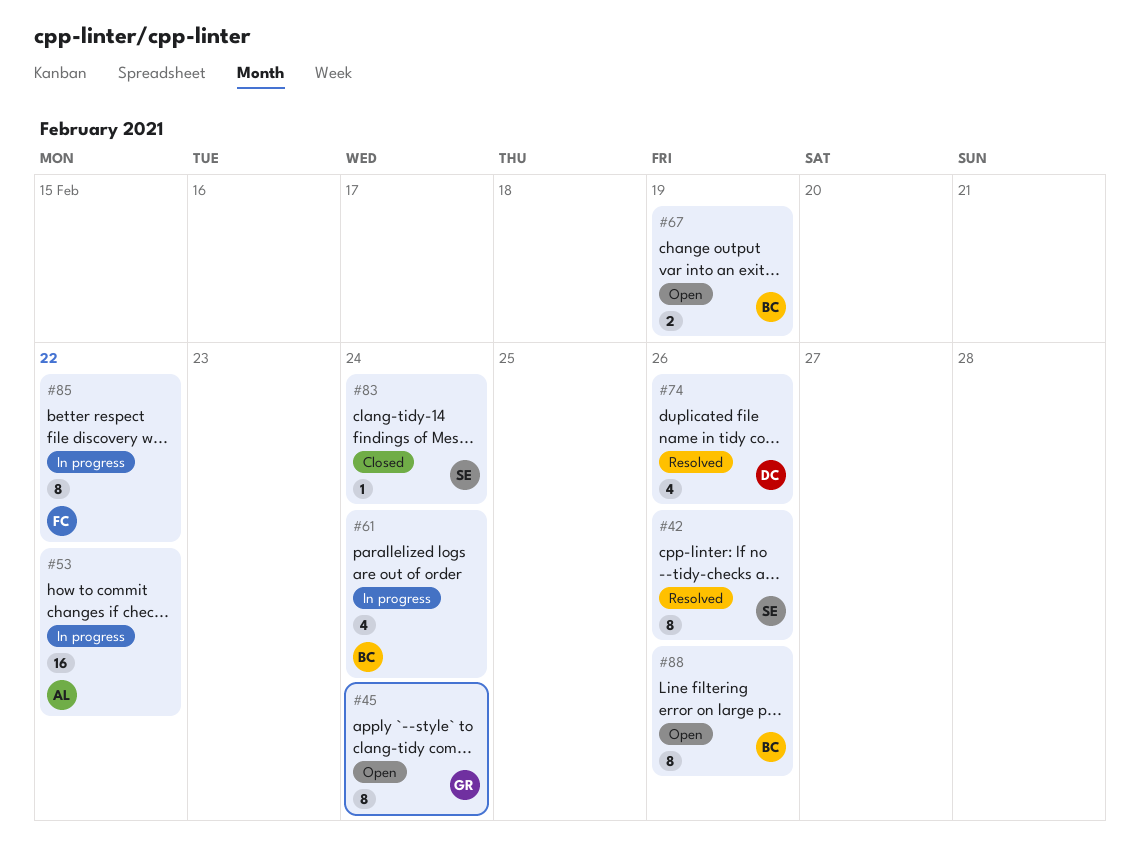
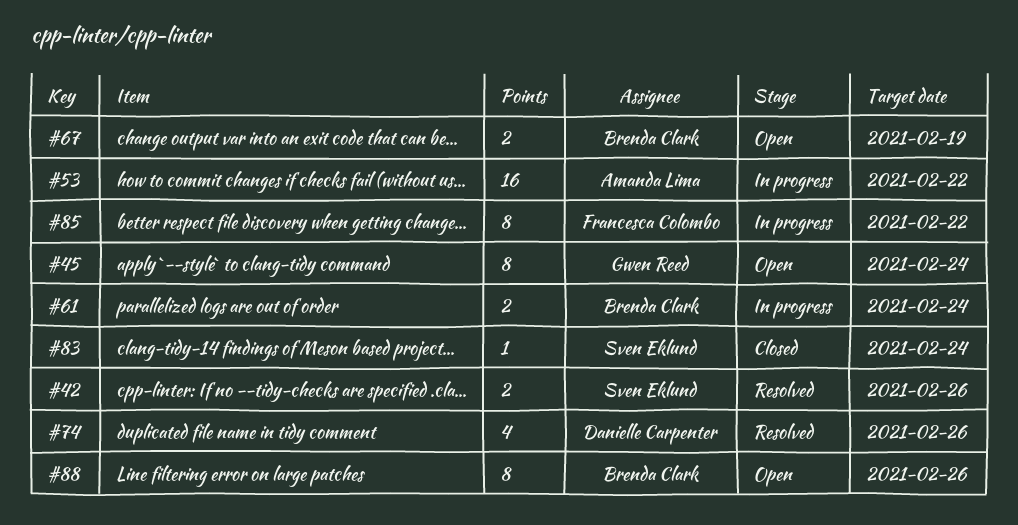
#42, estimate: 8 -> 2
#61, estimate: 4 -> 2

